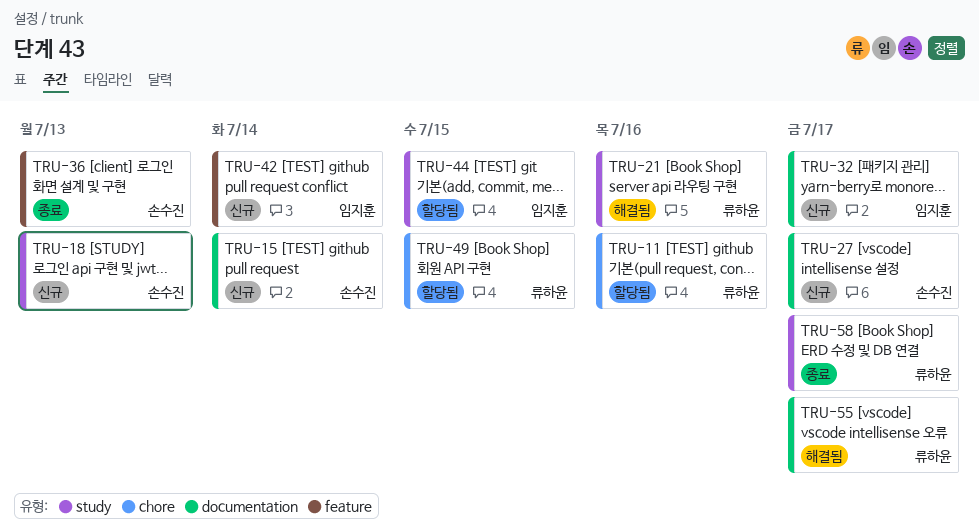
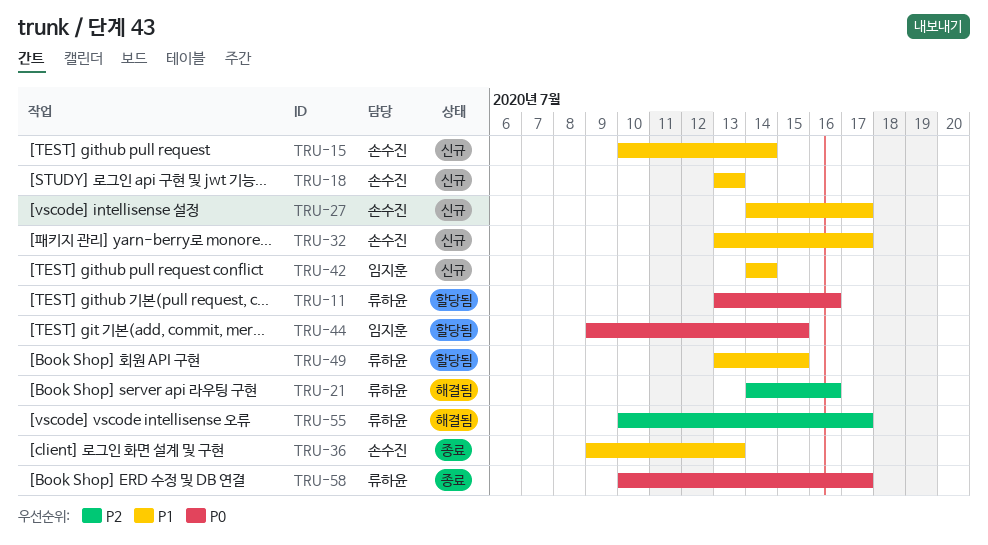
TRU-32, owner: 임지훈 -> 손수진

